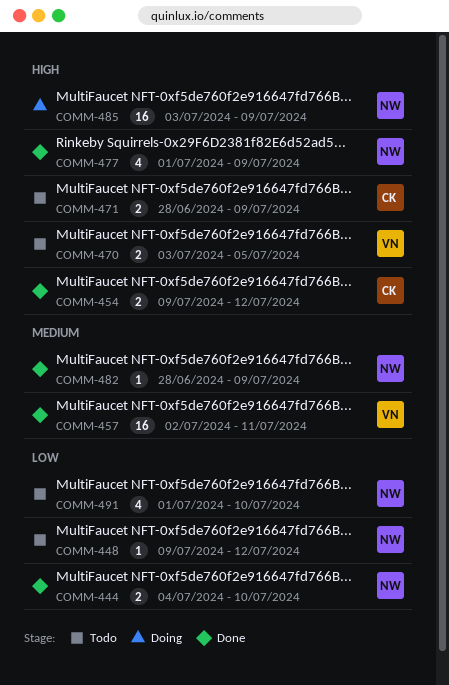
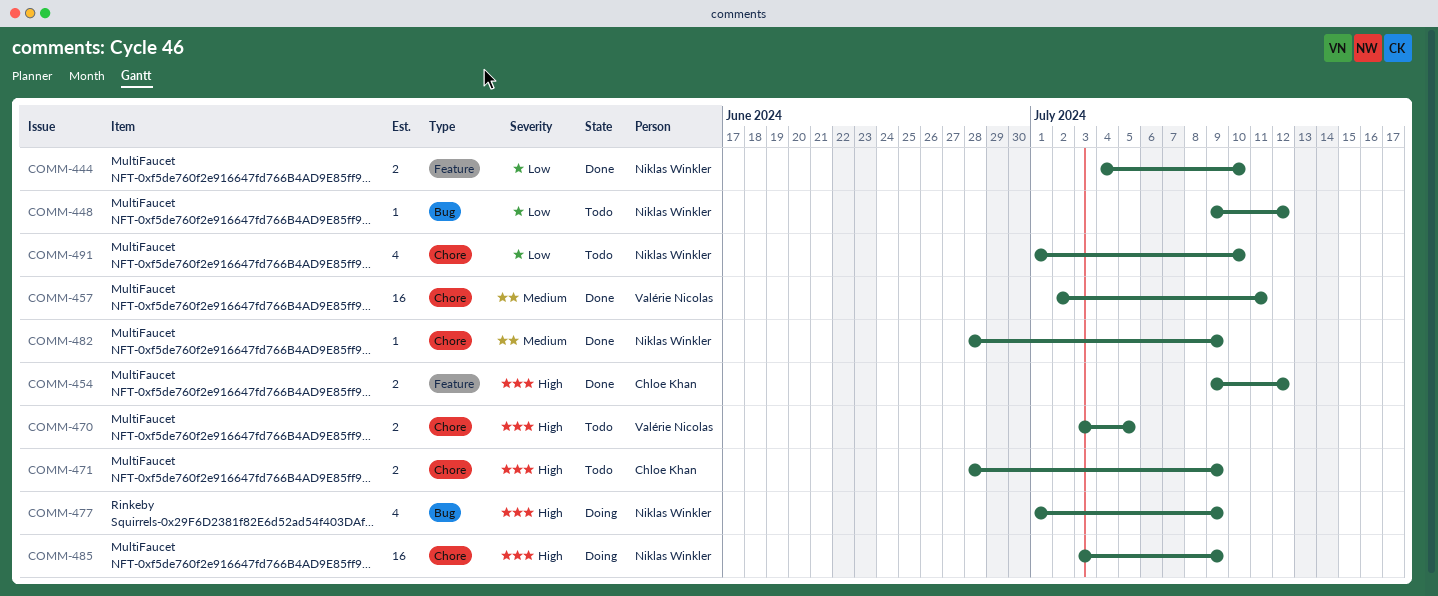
COMM-477, status: Done -> Doing

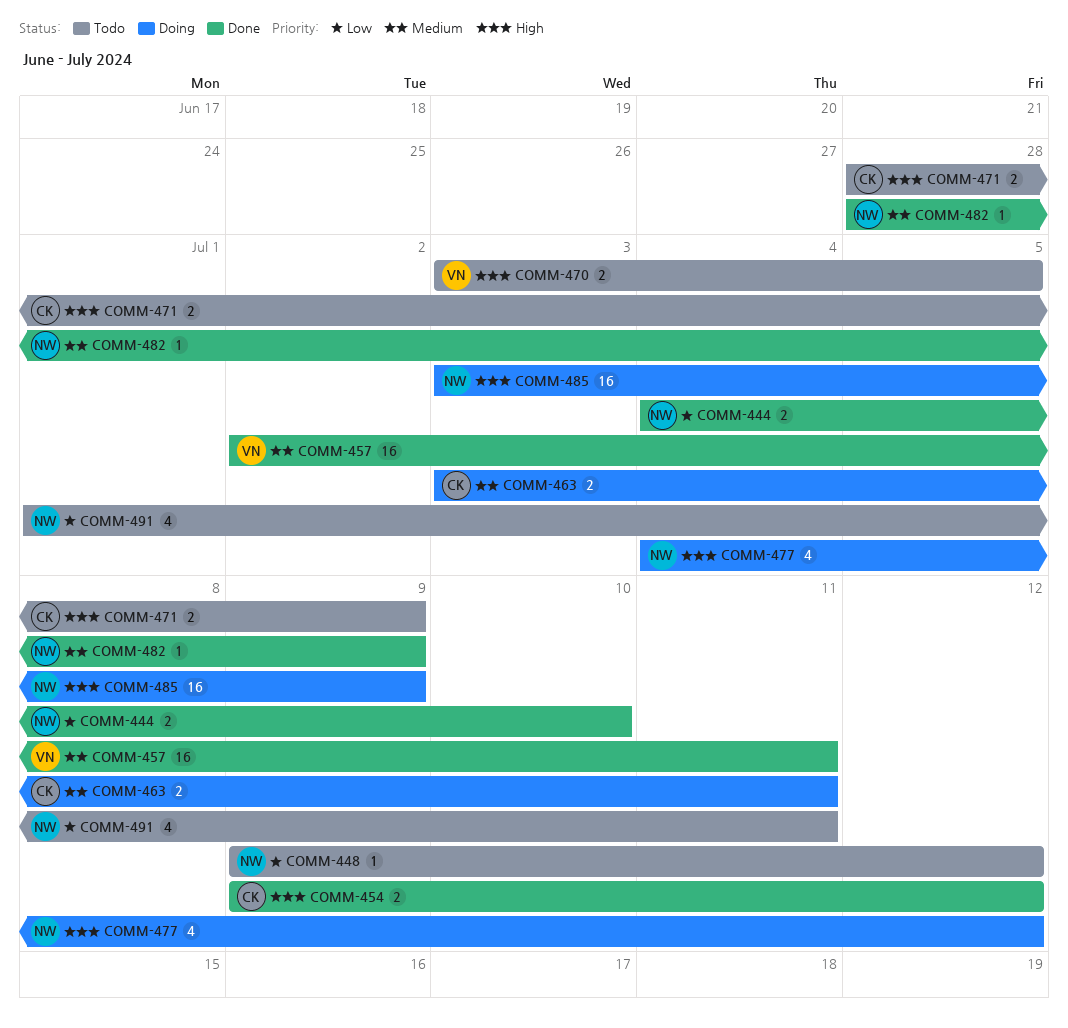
COMM-463: none -> present
COMM-477, start: Jul 1 -> Jul 4
COMM-477, due: Jul 9 -> Jul 12
COMM-491, due: Jul 10 -> Jul 11

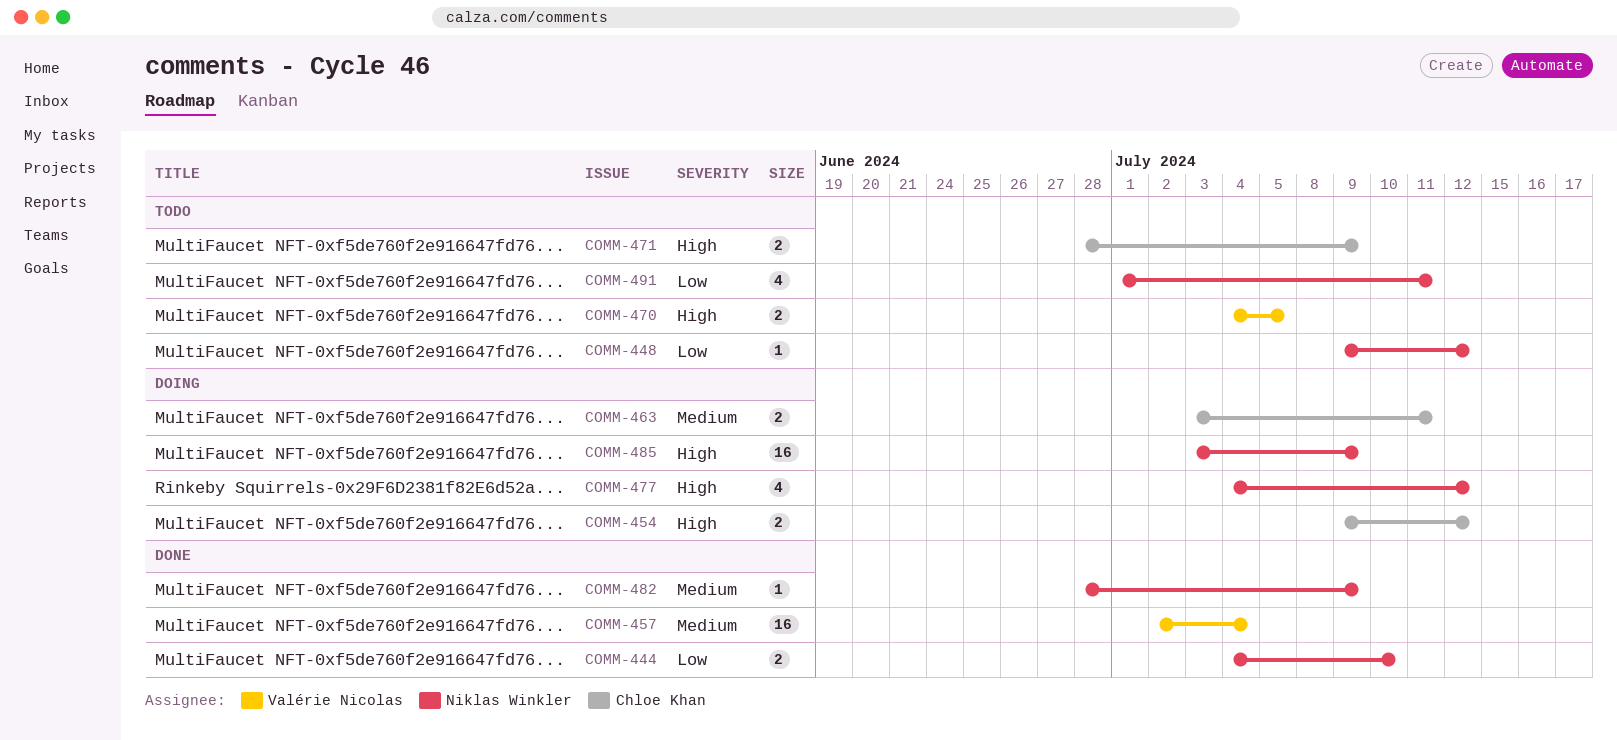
COMM-454, status: Done -> Doing
COMM-457, due: Jul 11 -> Jul 4
COMM-470, start: Jul 3 -> Jul 4

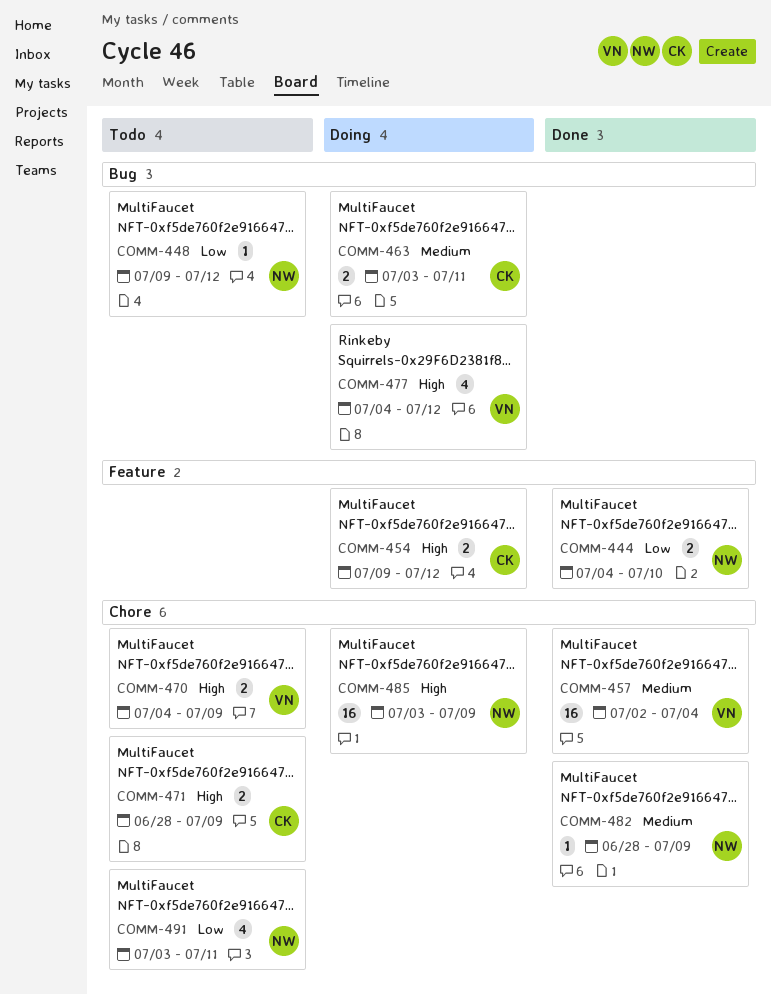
COMM-470, due: Jul 5 -> Jul 9
COMM-477, owner: Niklas Winkler -> Valérie Nicolas
COMM-491, start: Jul 1 -> Jul 3

